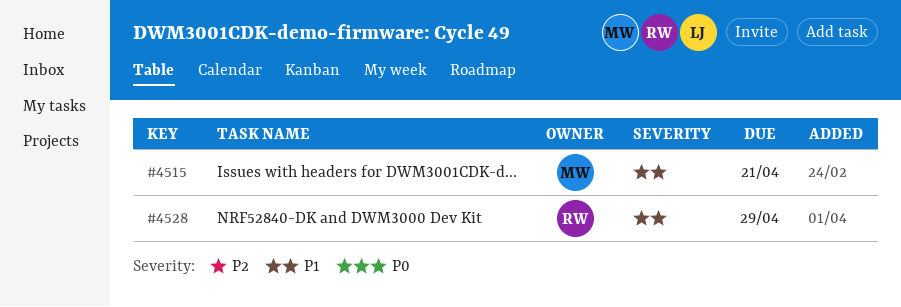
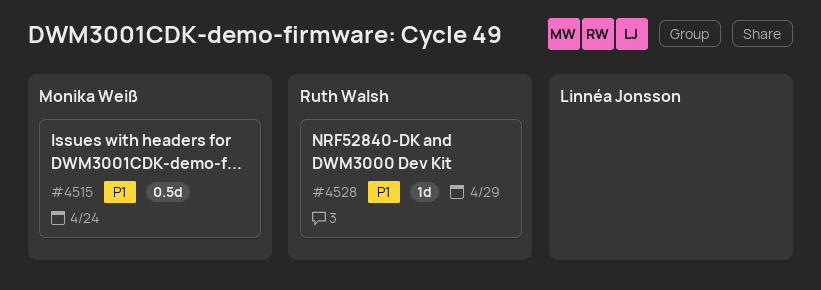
#4515, due: Apr 21 -> Apr 24

